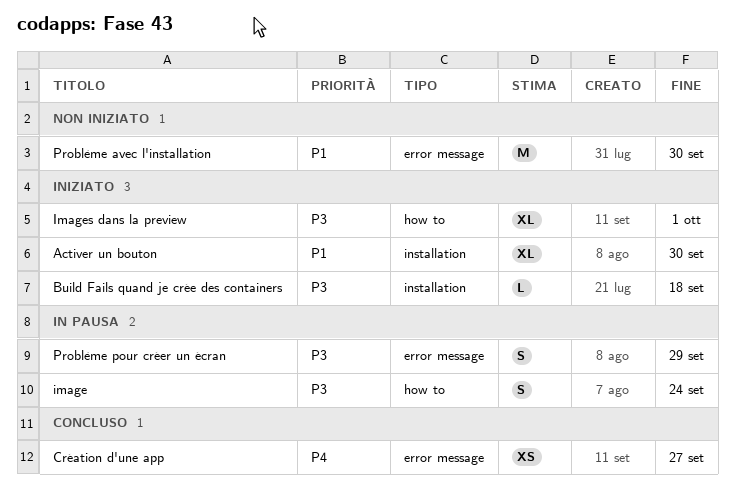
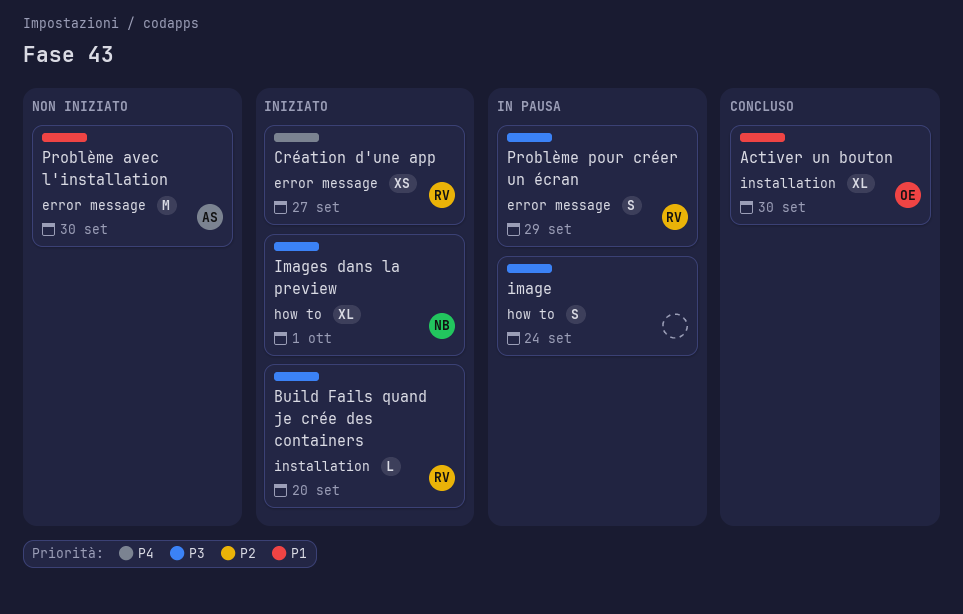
Activer un bouton, status: Iniziato -> Concluso
Build Fails quand je crée des containers, due: Sep 18 -> Sep 20
Création d'une app, status: Concluso -> Iniziato

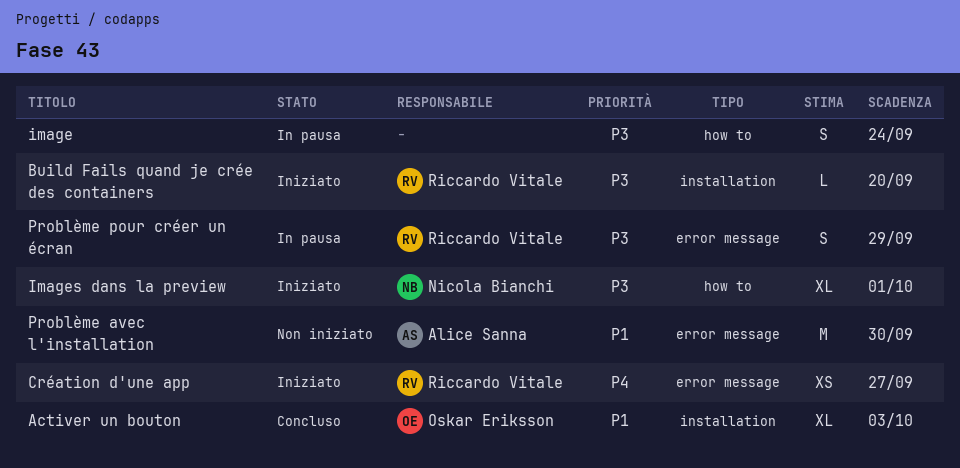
Activer un bouton, due: Sep 30 -> Oct 3

